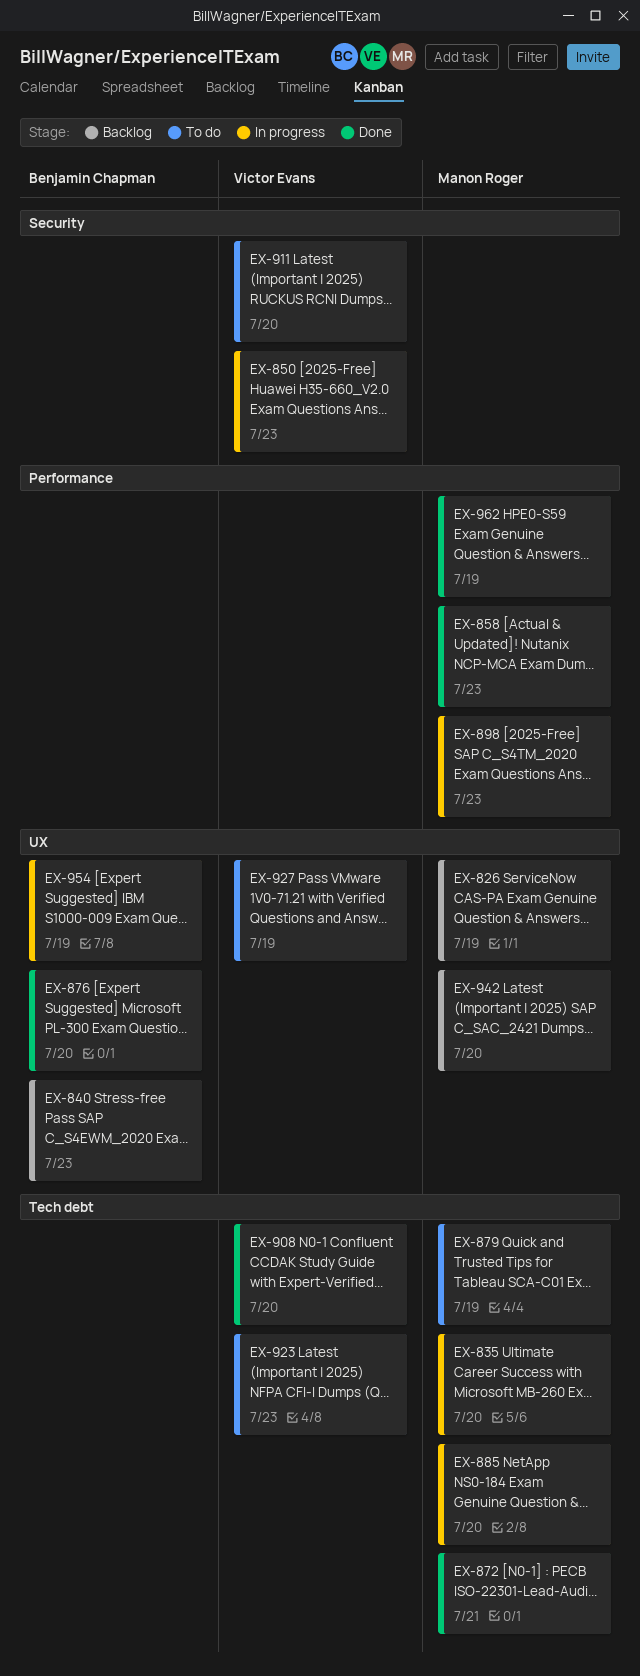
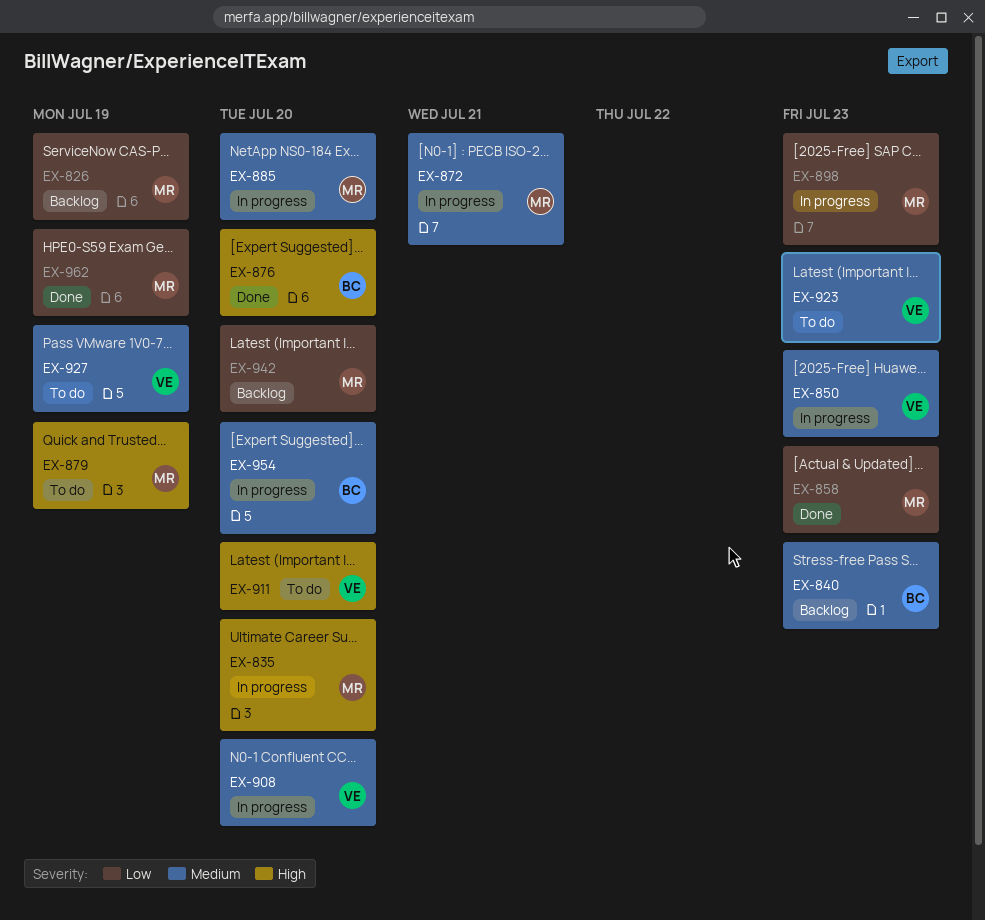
EX-872, status: Done -> In progress
EX-908, status: Done -> In progress
EX-954, due: Jul 19 -> Jul 20

